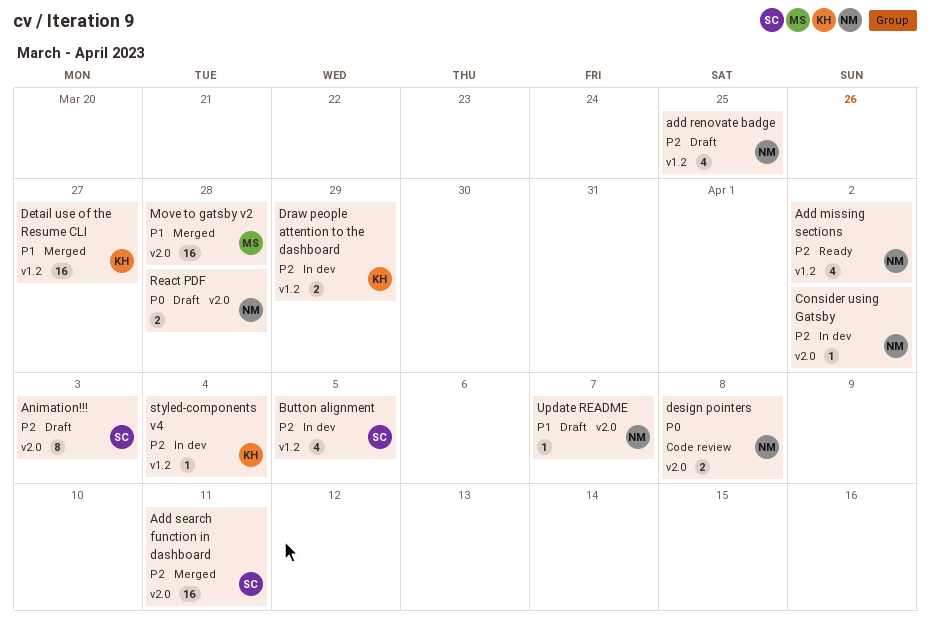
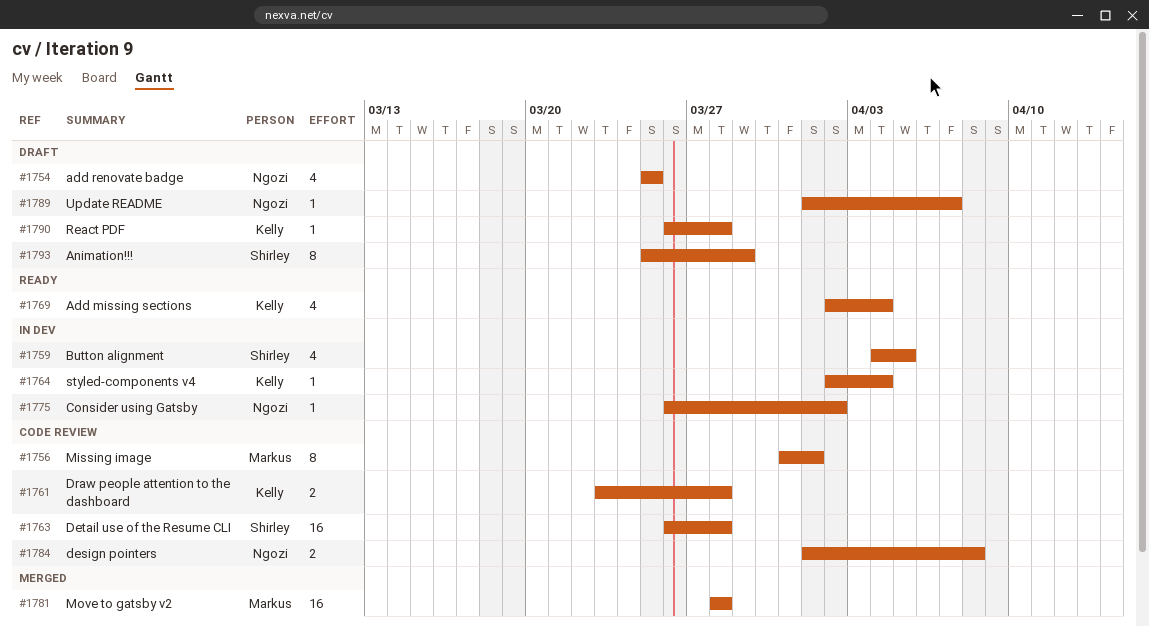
Add missing sections, owner: Ngozi -> Kelly
Add missing sections, due: Apr 2 -> Apr 4
Add search function in dashboard: present -> none
Animation!!!, due: Apr 3 -> Mar 29
Detail use of the Resume CLI, status: Merged -> Code review
Detail use of the Resume CLI, owner: Kelly -> Shirley
Detail use of the Resume CLI, due: Mar 27 -> Mar 28
Draw people attention to the dashboard, status: In dev -> Code review
Draw people attention to the dashboard, due: Mar 29 -> Mar 28
Missing image: none -> present
React PDF, owner: Ngozi -> Kelly
React PDF, estimate: 2 -> 1

